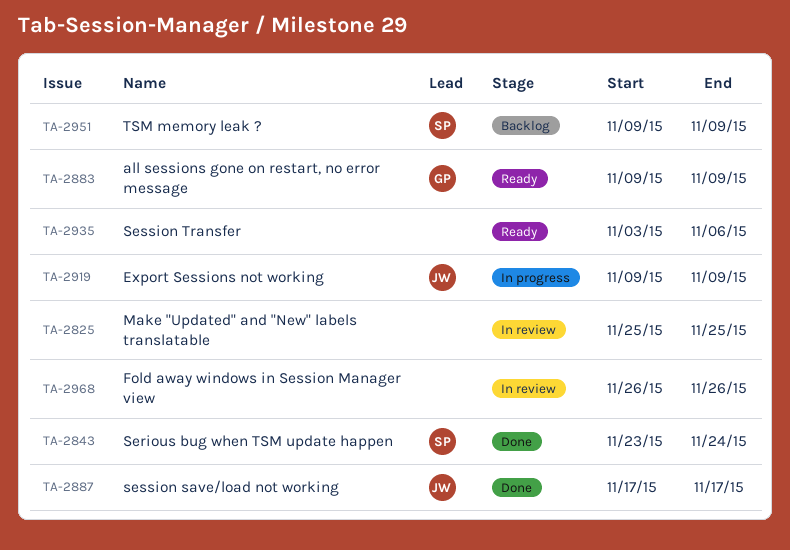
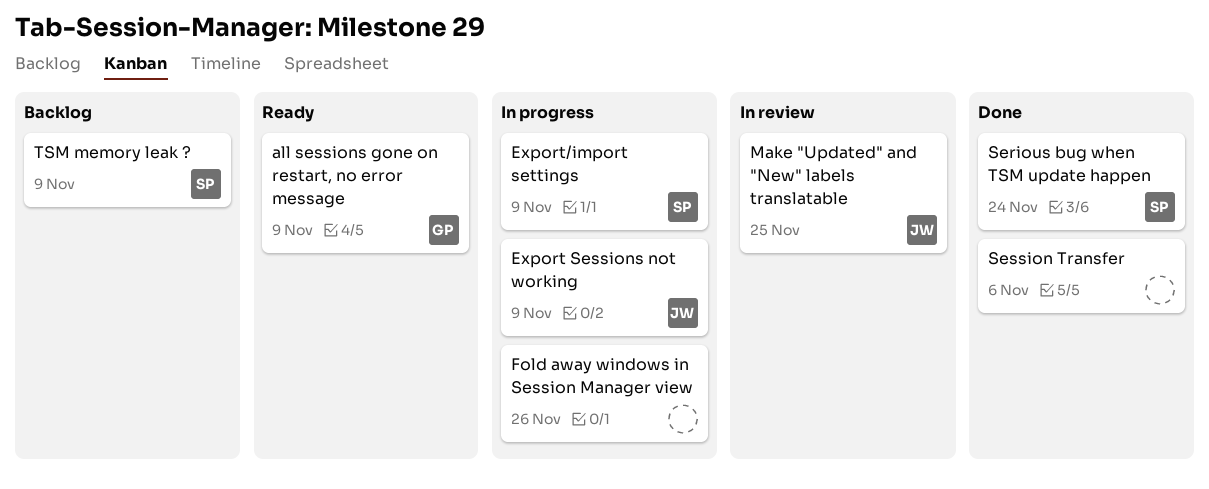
Export/import settings: none -> present
Fold away windows in Session Manager view, status: In review -> In progress
Make "Updated" and "New" labels translatable, owner: none -> JW
session save/load not working: present -> none
Session Transfer, status: Ready -> Done

